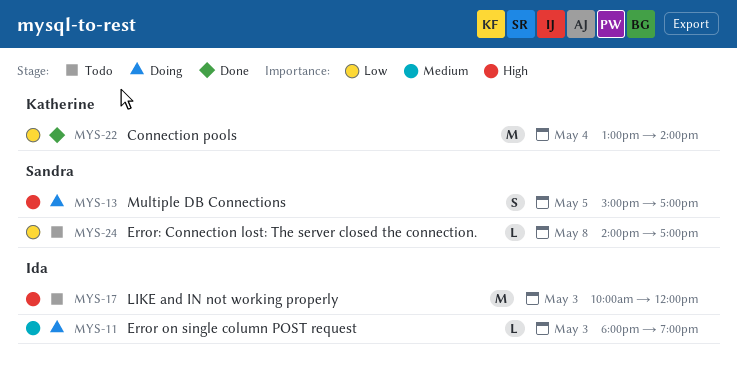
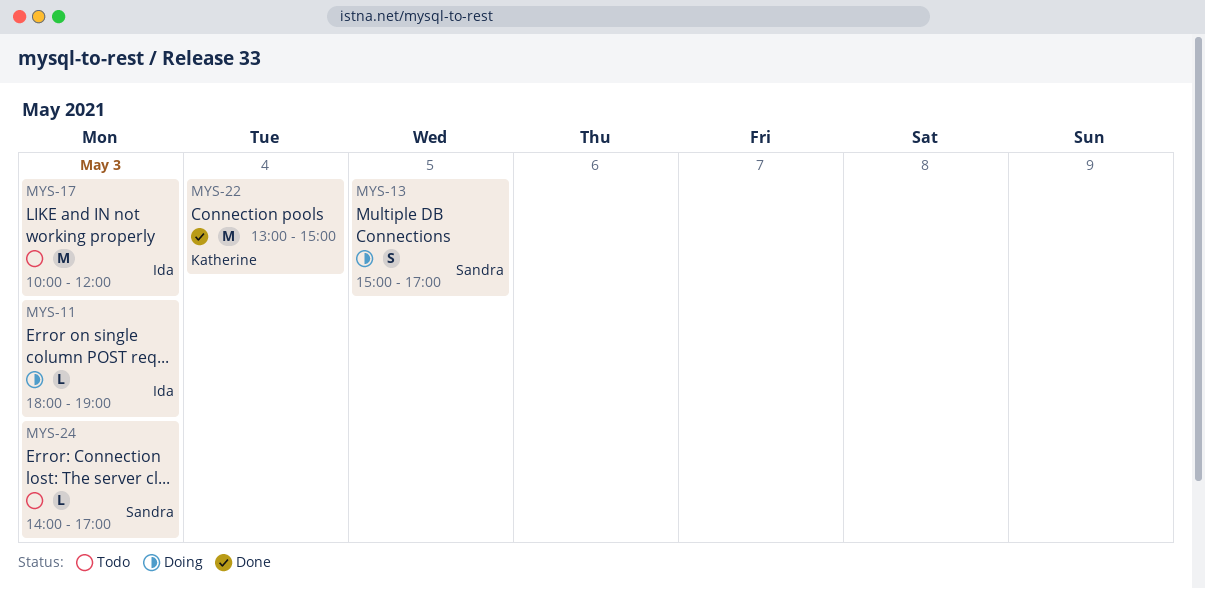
MYS-22, ends: 14:00 -> 15:00
MYS-24, day: May 8 -> May 3

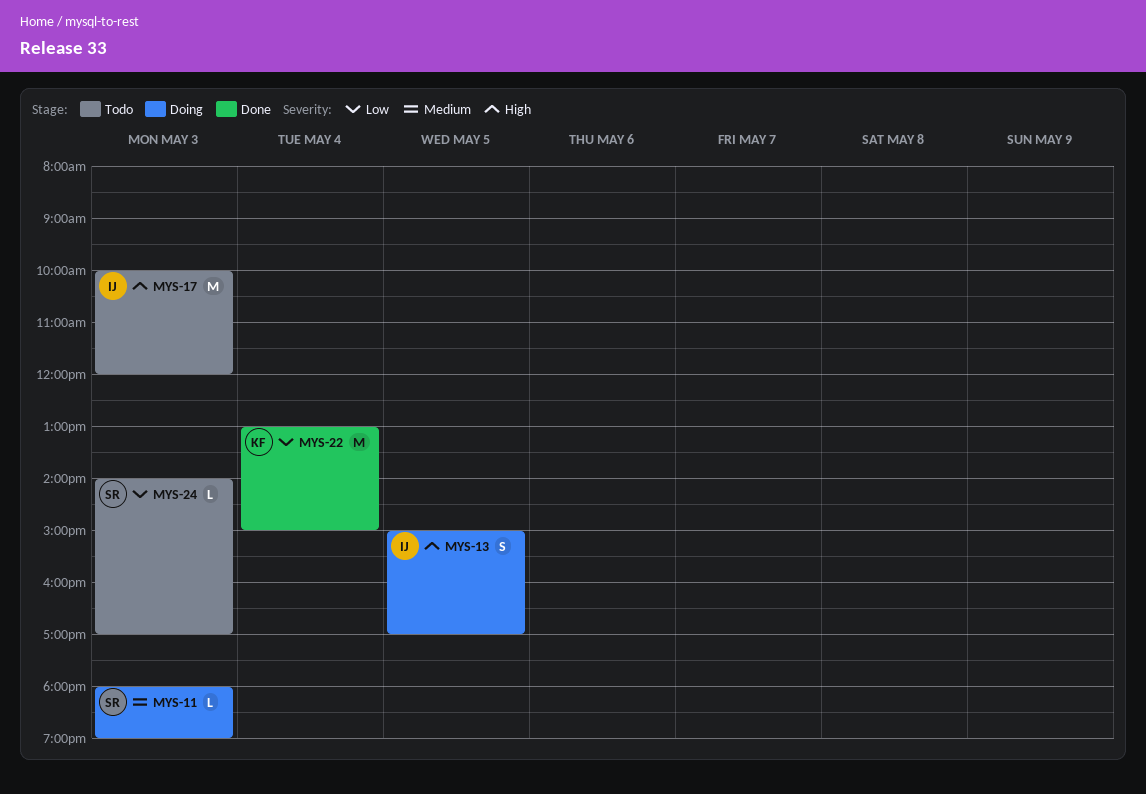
MYS-11, owner: Ida -> Sandra
MYS-13, owner: Sandra -> Ida

